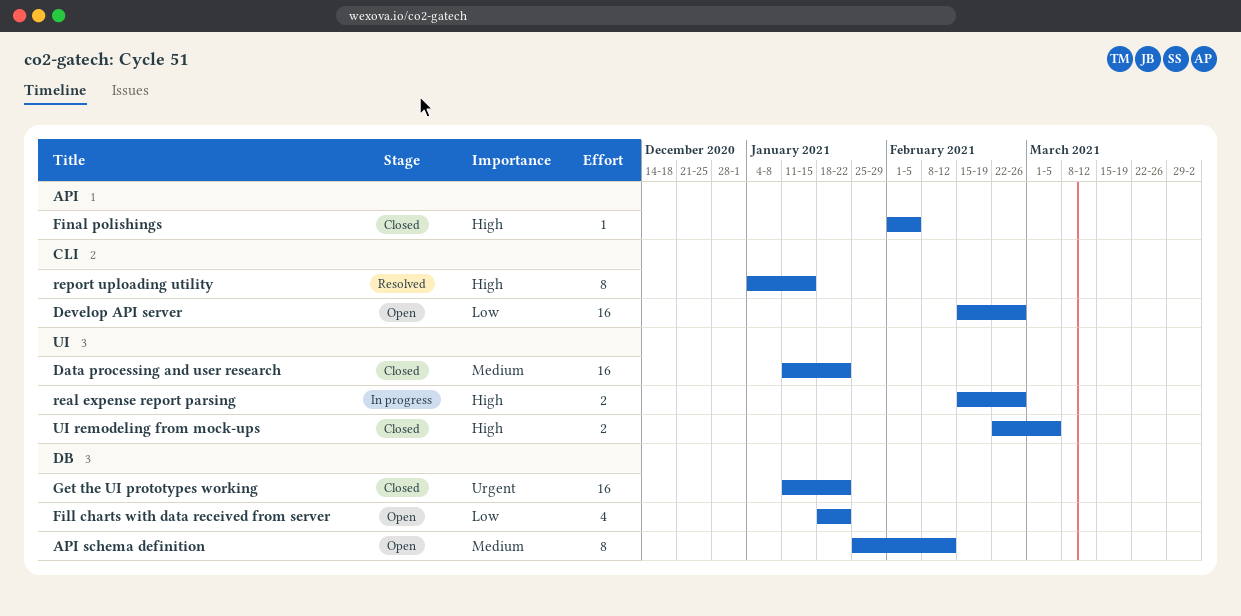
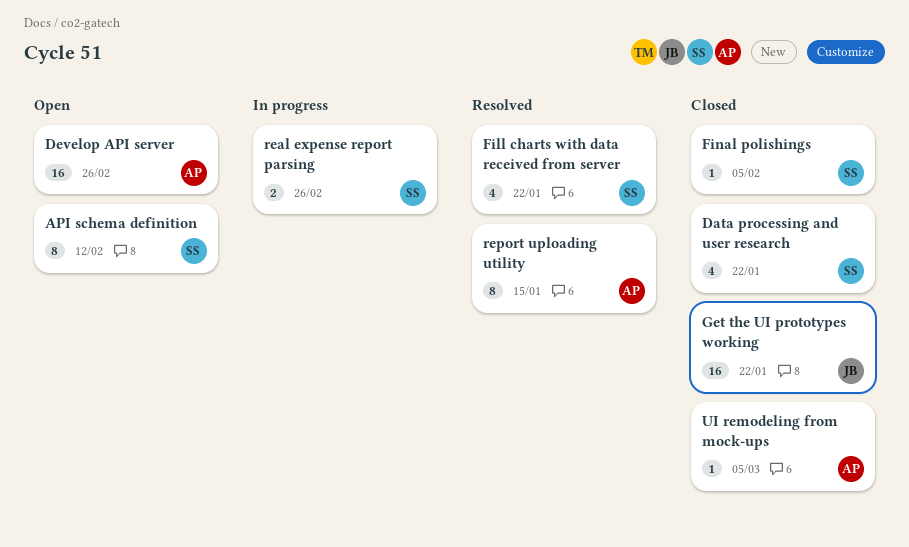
Data processing and user research, estimate: 16 -> 4
Fill charts with data received from server, status: Open -> Resolved
UI remodeling from mock-ups, estimate: 2 -> 1

